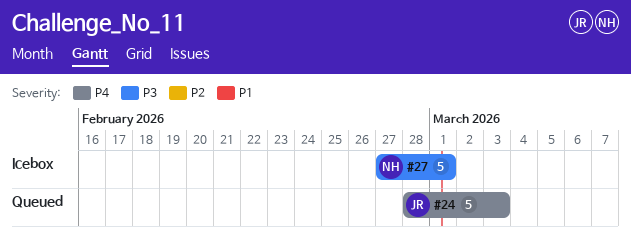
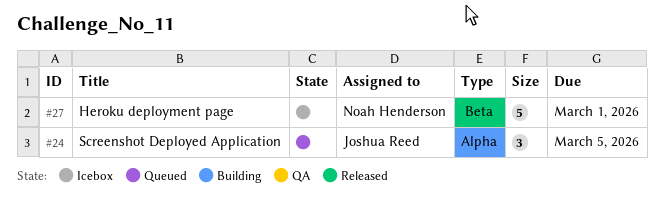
#24, estimate: 5 -> 3
#24, due: Mar 3 -> Mar 5

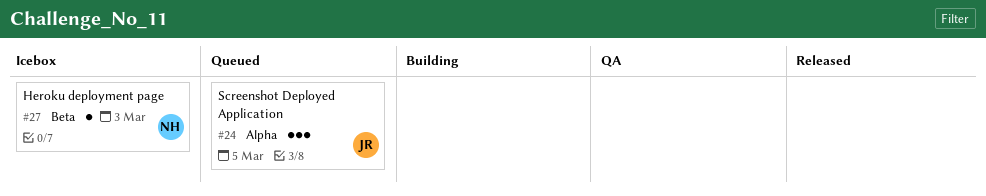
#27, estimate: 5 -> 1
#27, due: Mar 1 -> Mar 3

